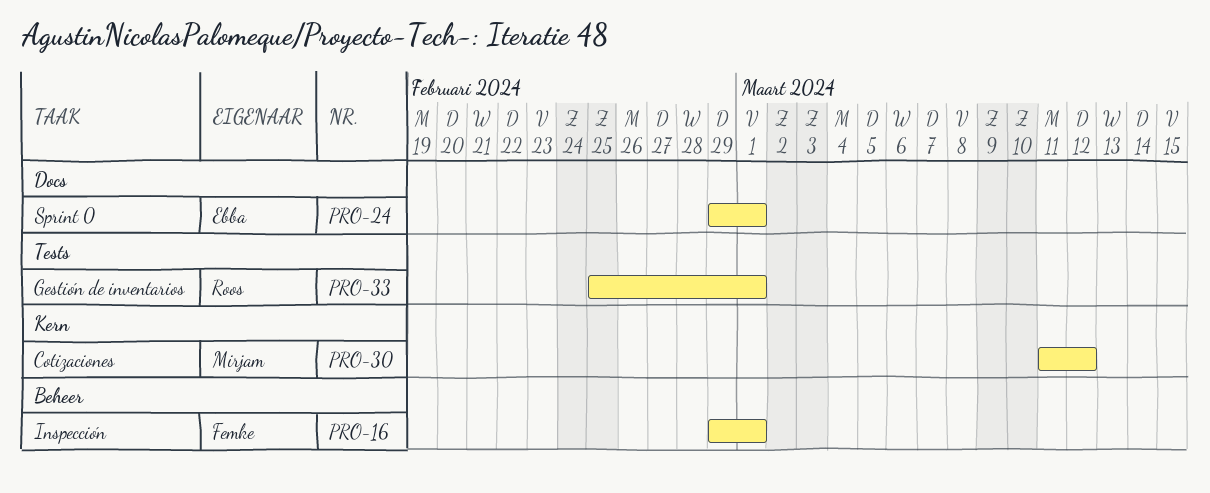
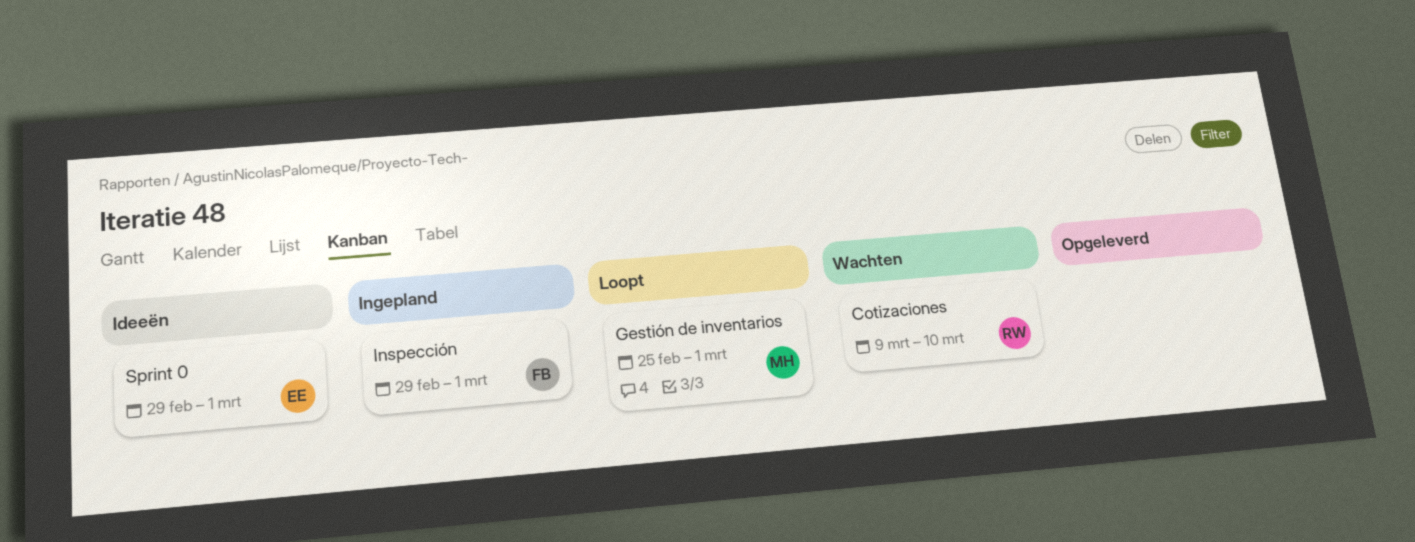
Cotizaciones, owner: Mirjam -> Roos
Cotizaciones, start: Mar 11 -> Mar 9
Cotizaciones, due: Mar 12 -> Mar 10
Gestión de inventarios, owner: Roos -> Mirjam

